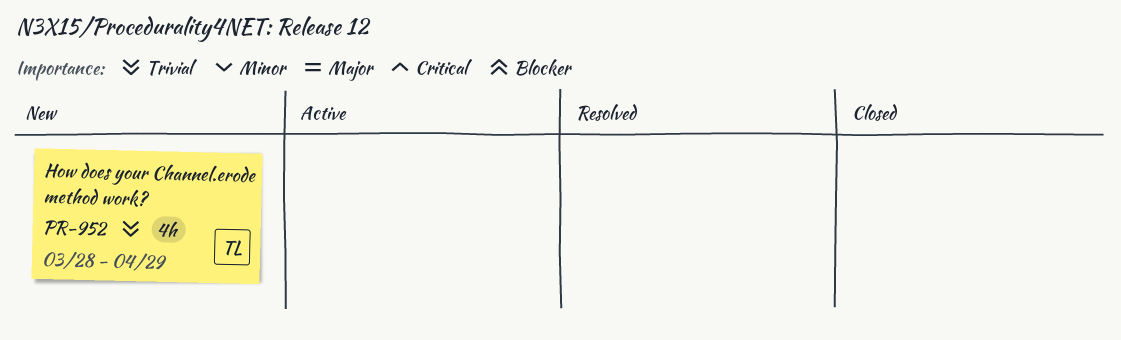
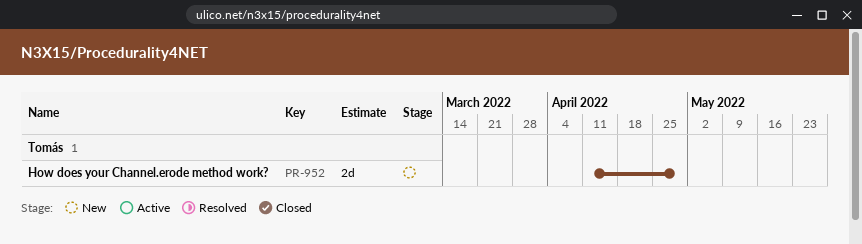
PR-952, estimate: 4h -> 2d
PR-952, start: Mar 28 -> Apr 11

